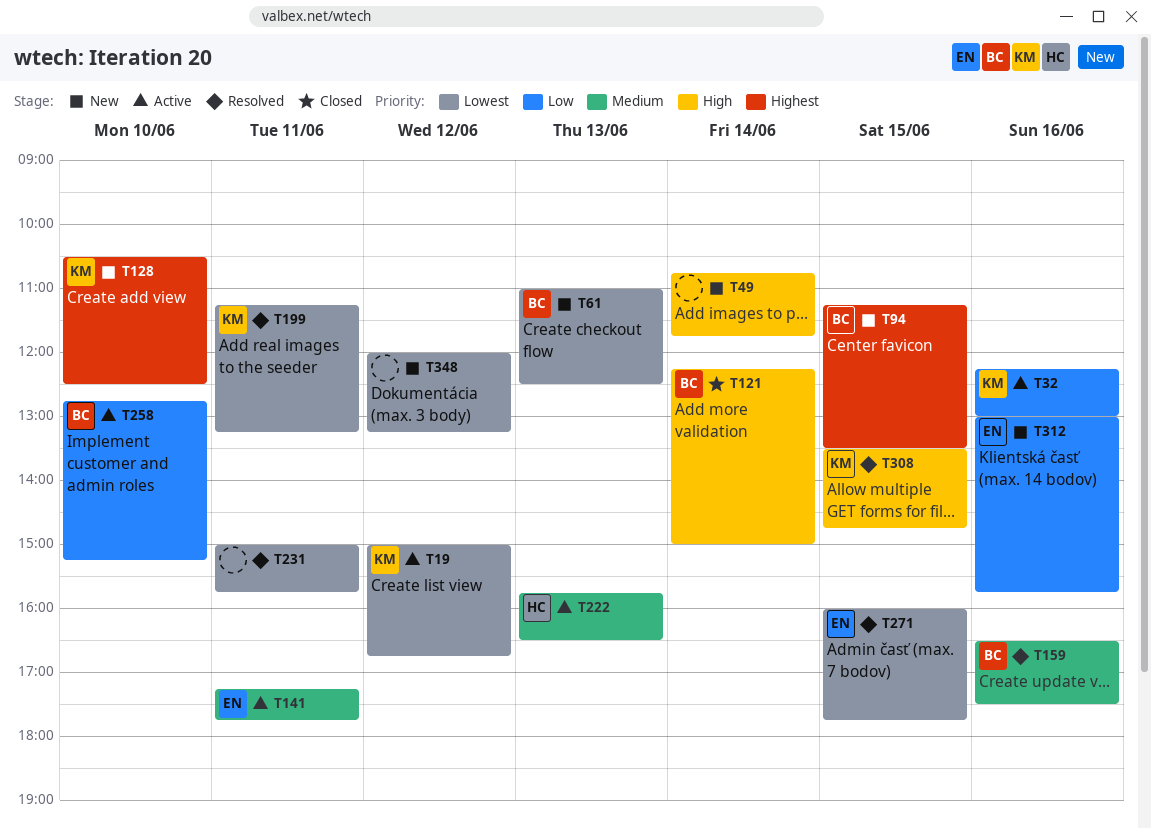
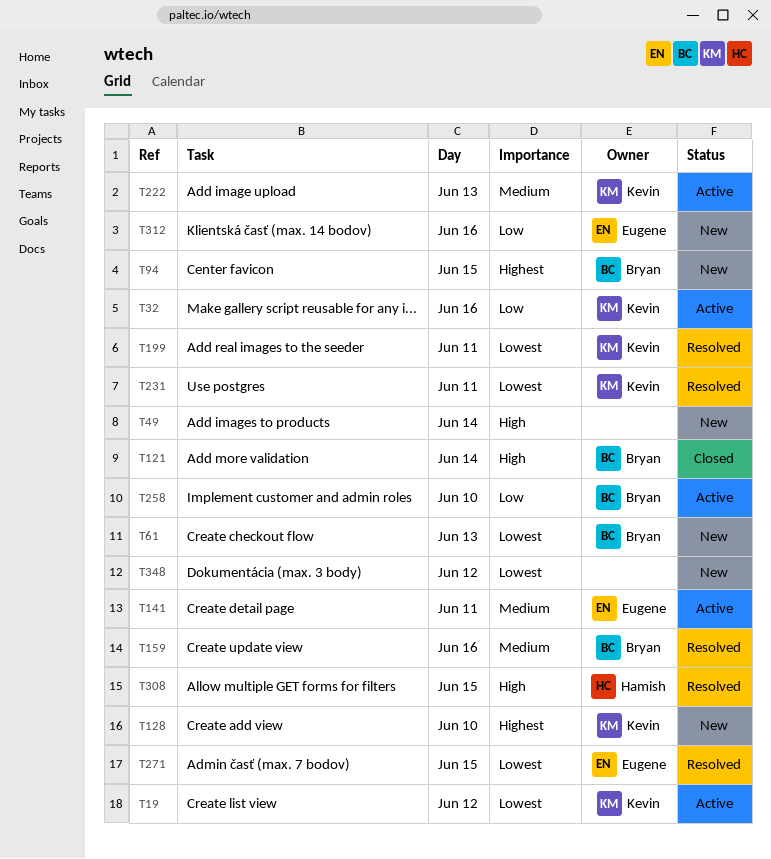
T222, owner: Hamish -> Kevin
T231, owner: none -> Kevin
T308, owner: Kevin -> Hamish

